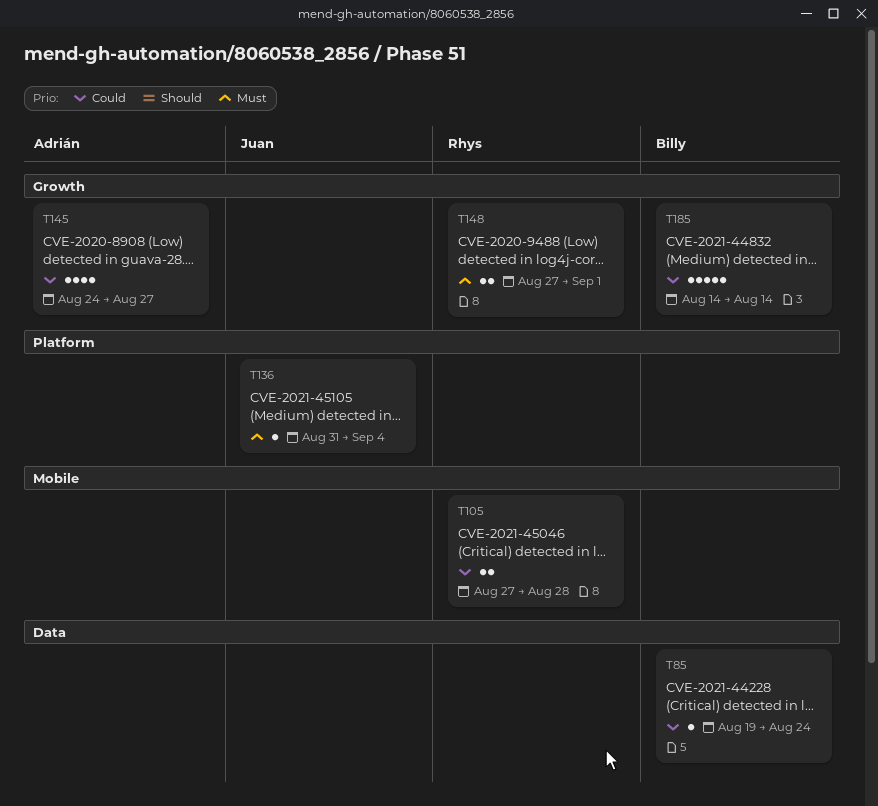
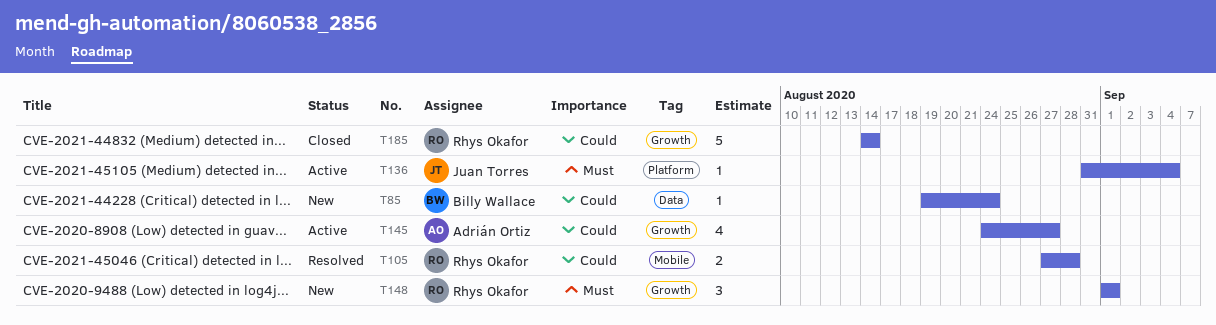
T148, estimate: 2 -> 3
T148, start: Aug 27 -> Sep 1
T185, owner: Billy Wallace -> Rhys Okafor

